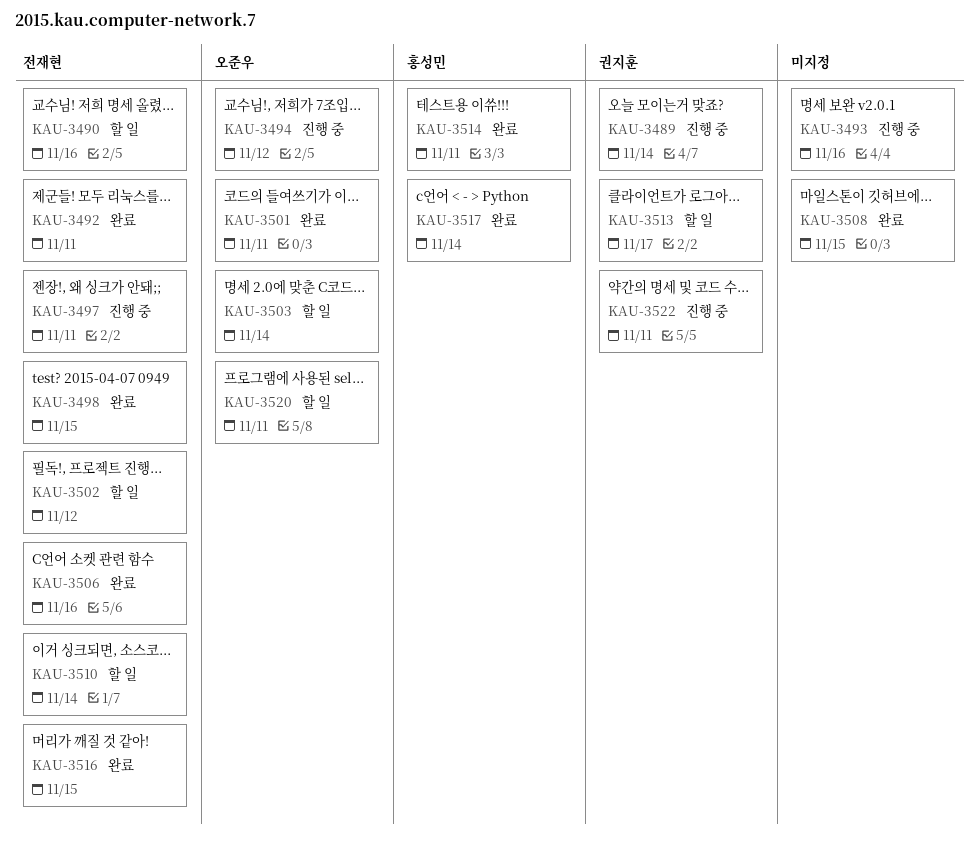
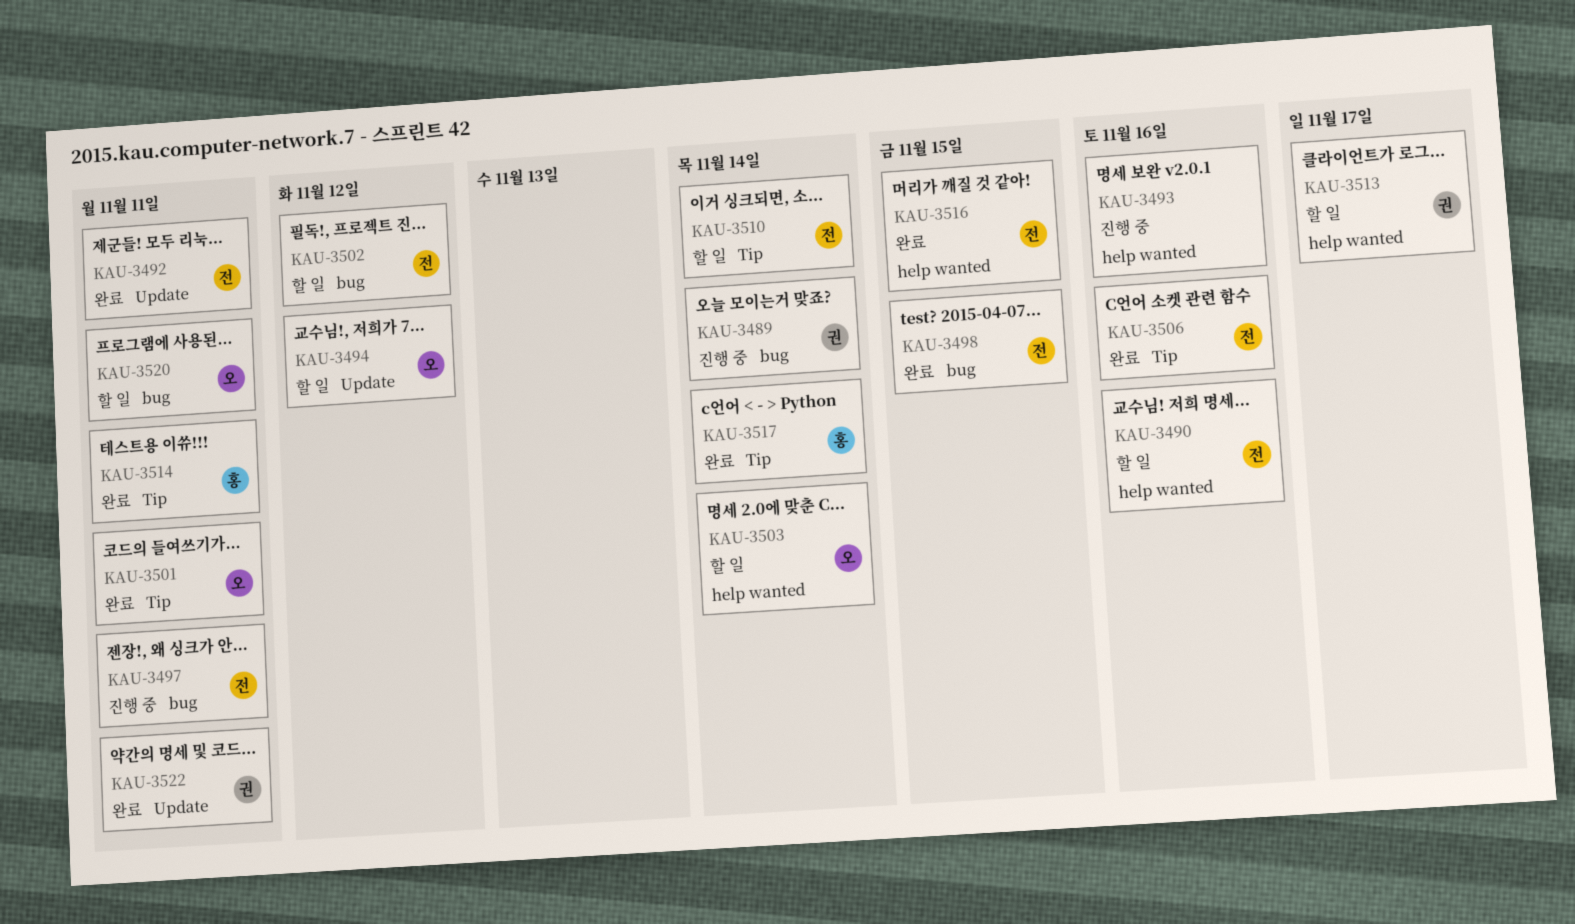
KAU-3494, status: 진행 중 -> 할 일
KAU-3508: present -> none
KAU-3522, status: 진행 중 -> 완료

